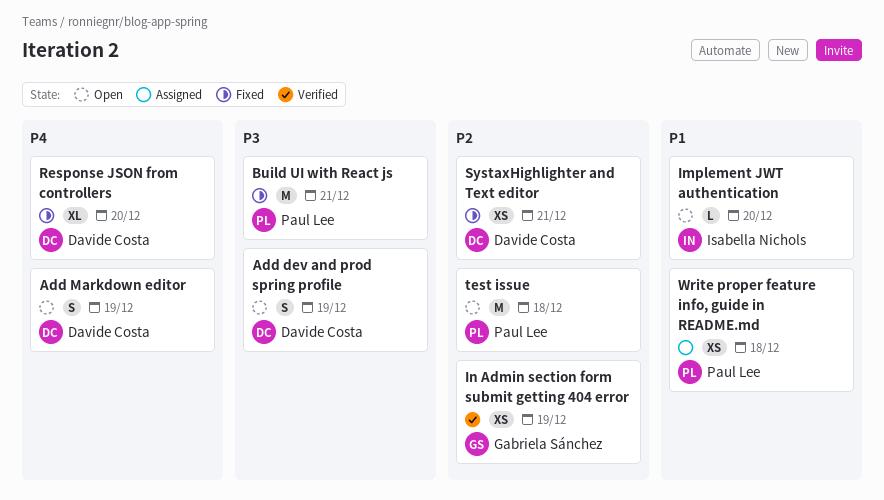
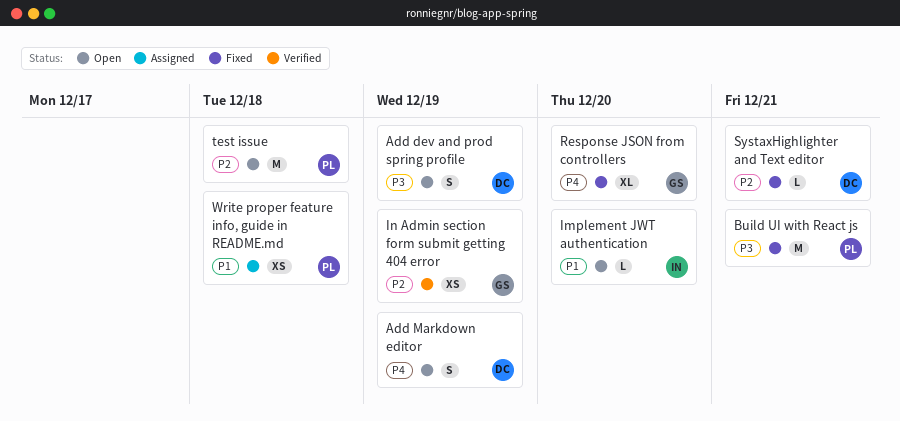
Response JSON from controllers, owner: Davide Costa -> Gabriela Sánchez
SystaxHighlighter and Text editor, estimate: XS -> L

